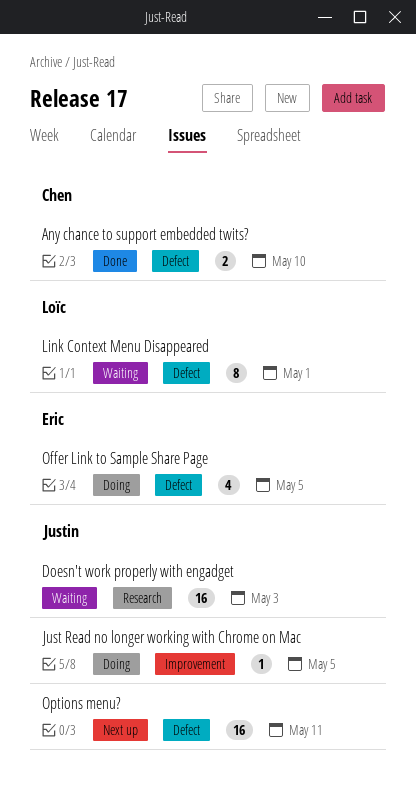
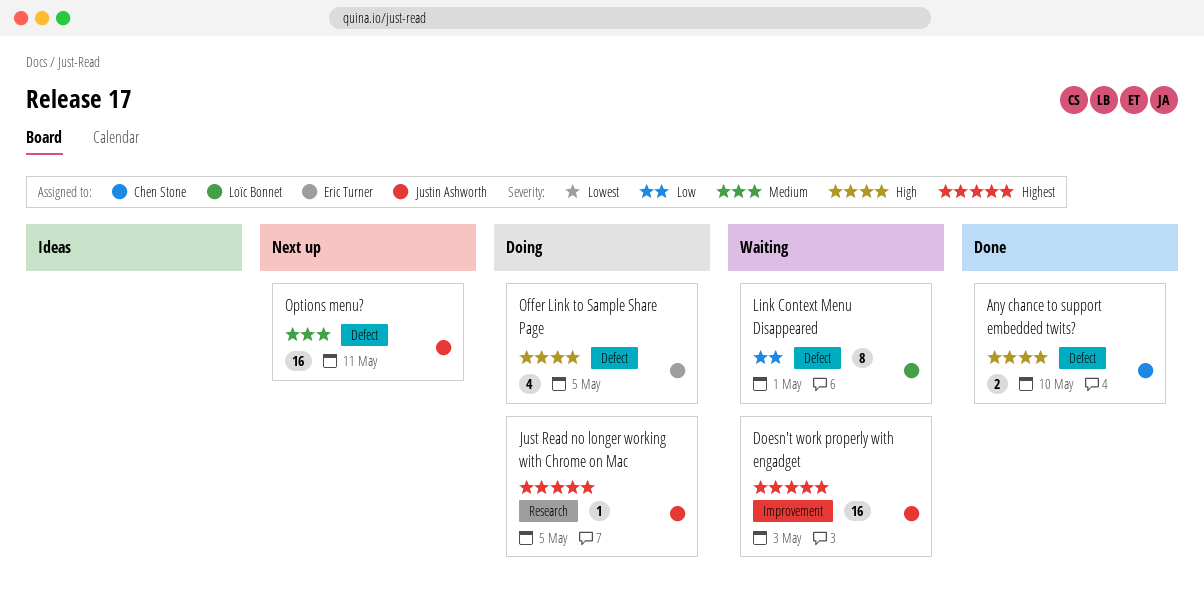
Doesn't work properly with engadget, label: Research -> Improvement
Just Read no longer working with Chrome on Mac, label: Improvement -> Research

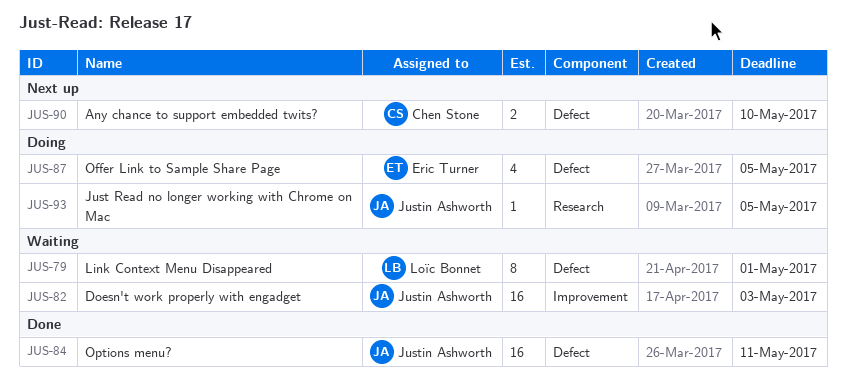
Any chance to support embedded twits?, status: Done -> Next up
Options menu?, status: Next up -> Done

